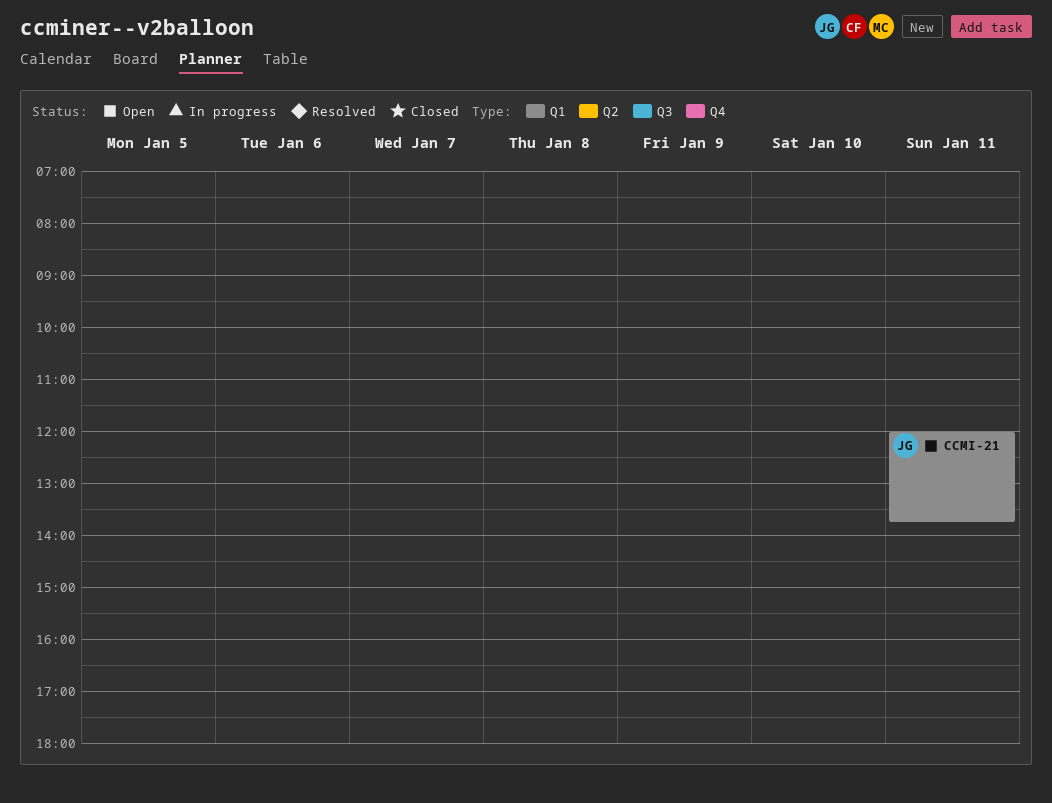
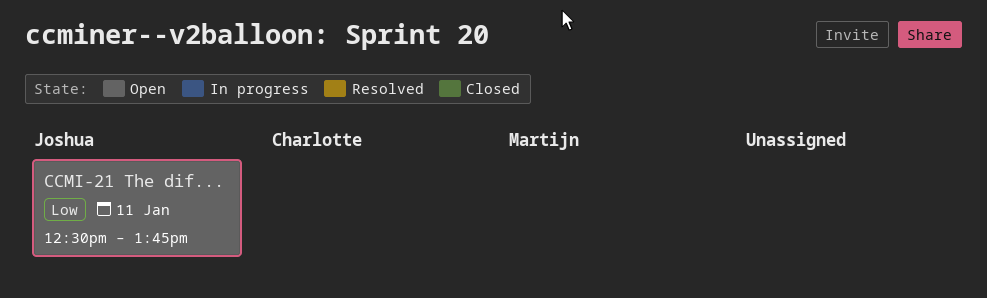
CCMI-21, begins: 12:00 -> 12:30

